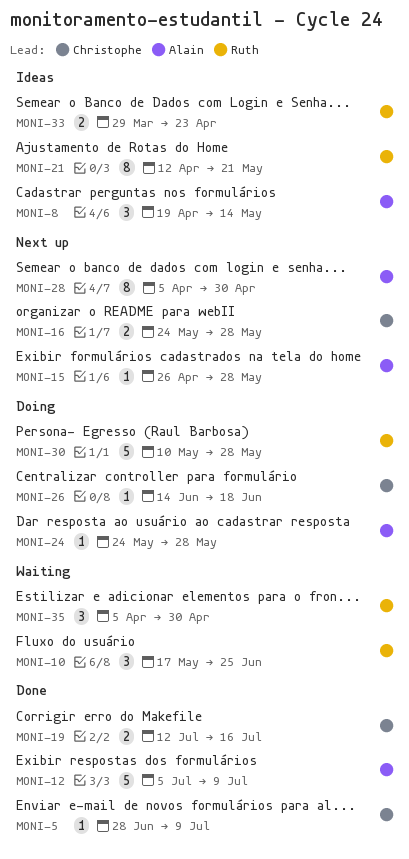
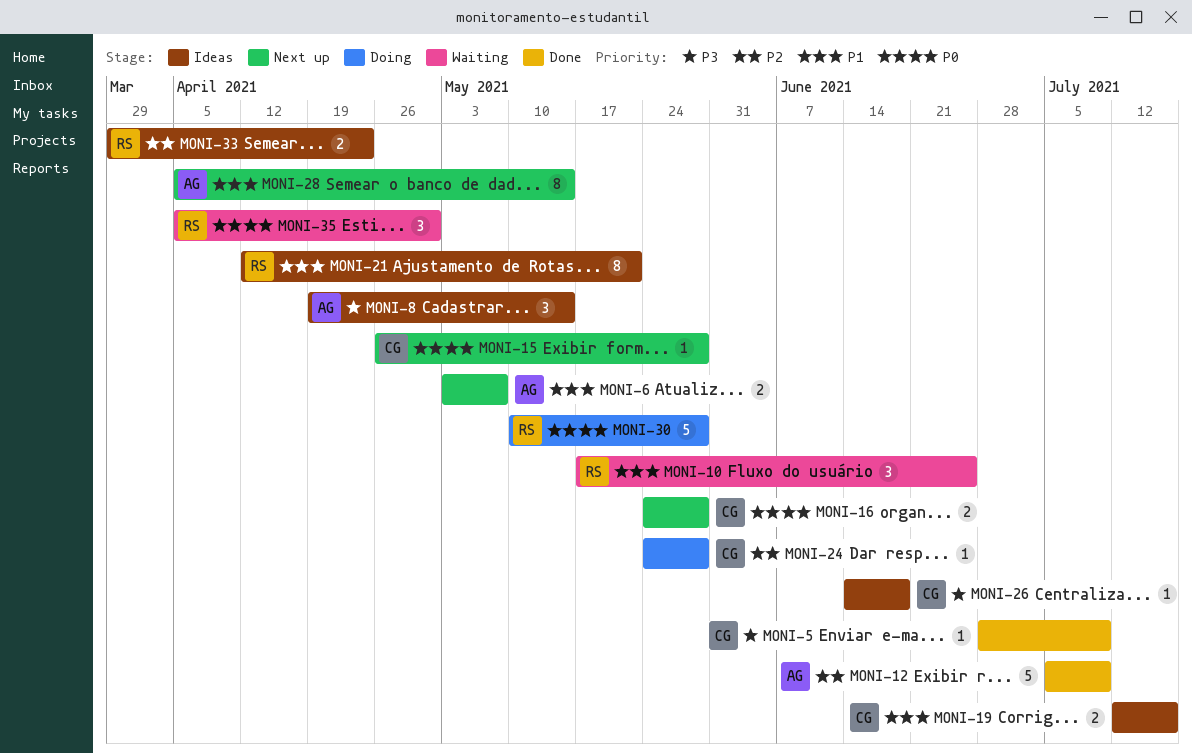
MONI-6: none -> present
MONI-15, owner: Alain -> Christophe
MONI-19, status: Done -> Ideas
MONI-24, owner: Alain -> Christophe
MONI-26, status: Doing -> Ideas
MONI-28, due: Apr 30 -> May 14

